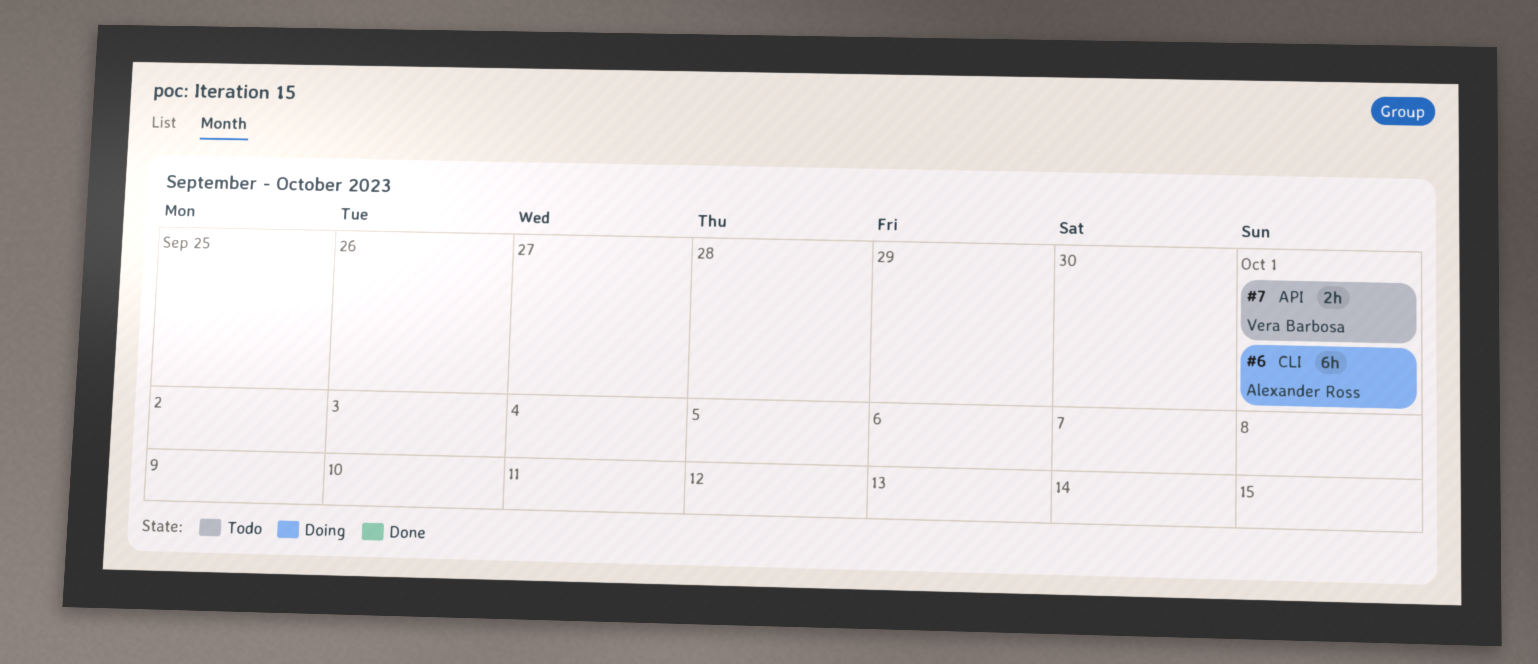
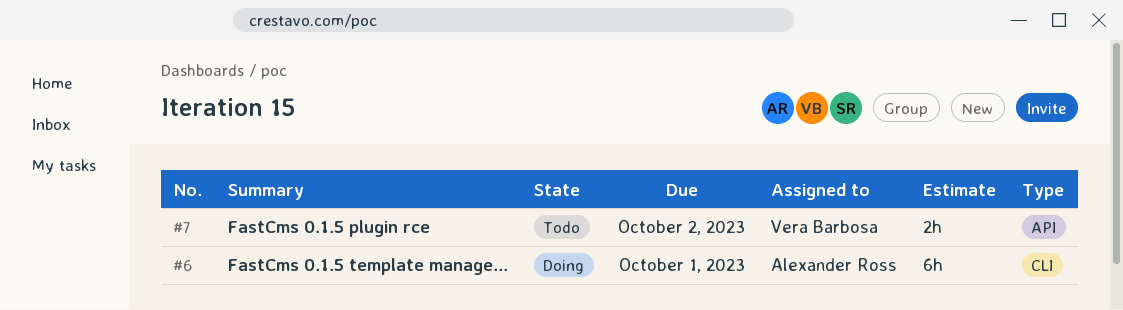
#7, due: Oct 1 -> Oct 2

